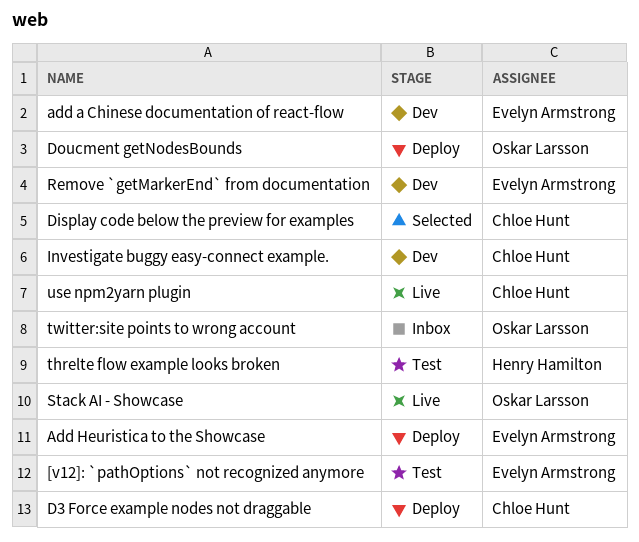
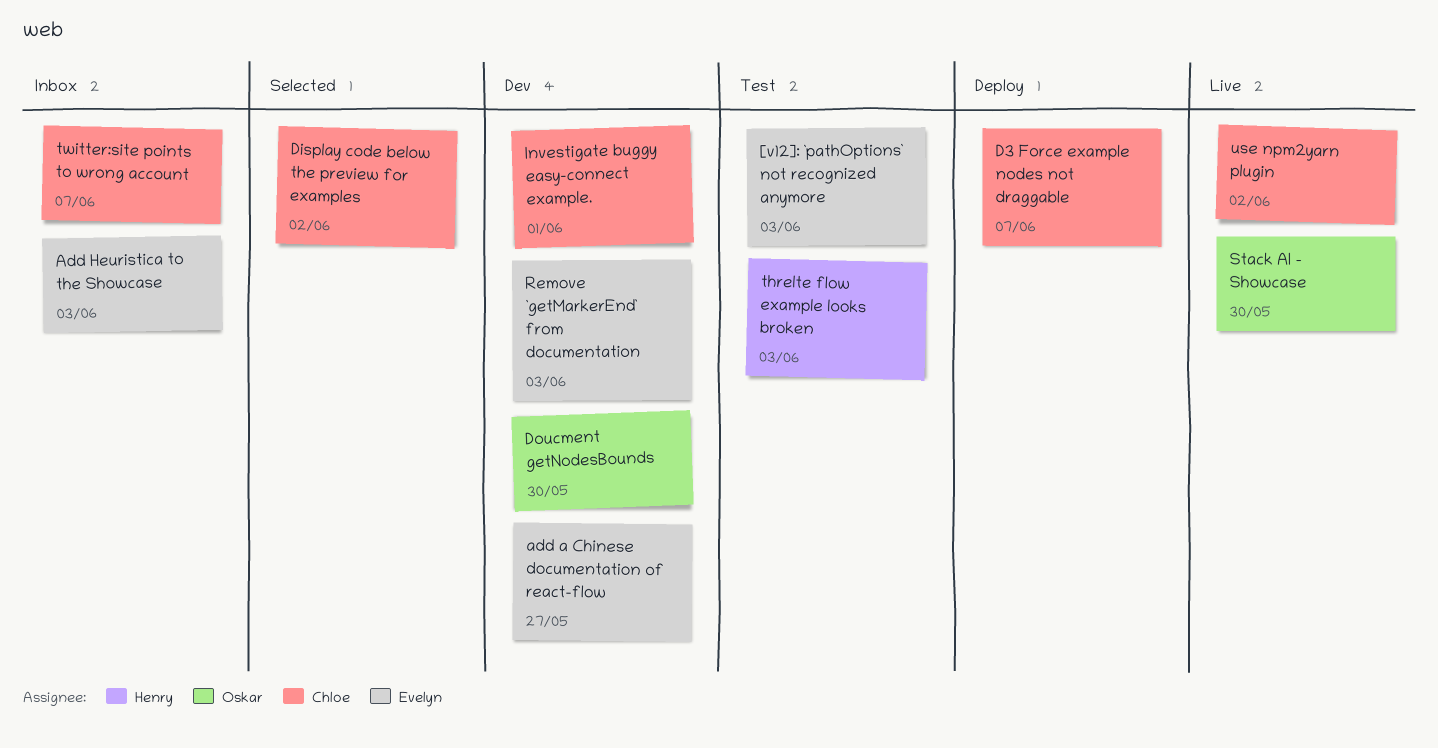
Add Heuristica to the Showcase, status: Deploy -> Inbox
Doucment getNodesBounds, status: Deploy -> Dev
twitter:site points to wrong account, owner: Oskar Larsson -> Chloe Hunt

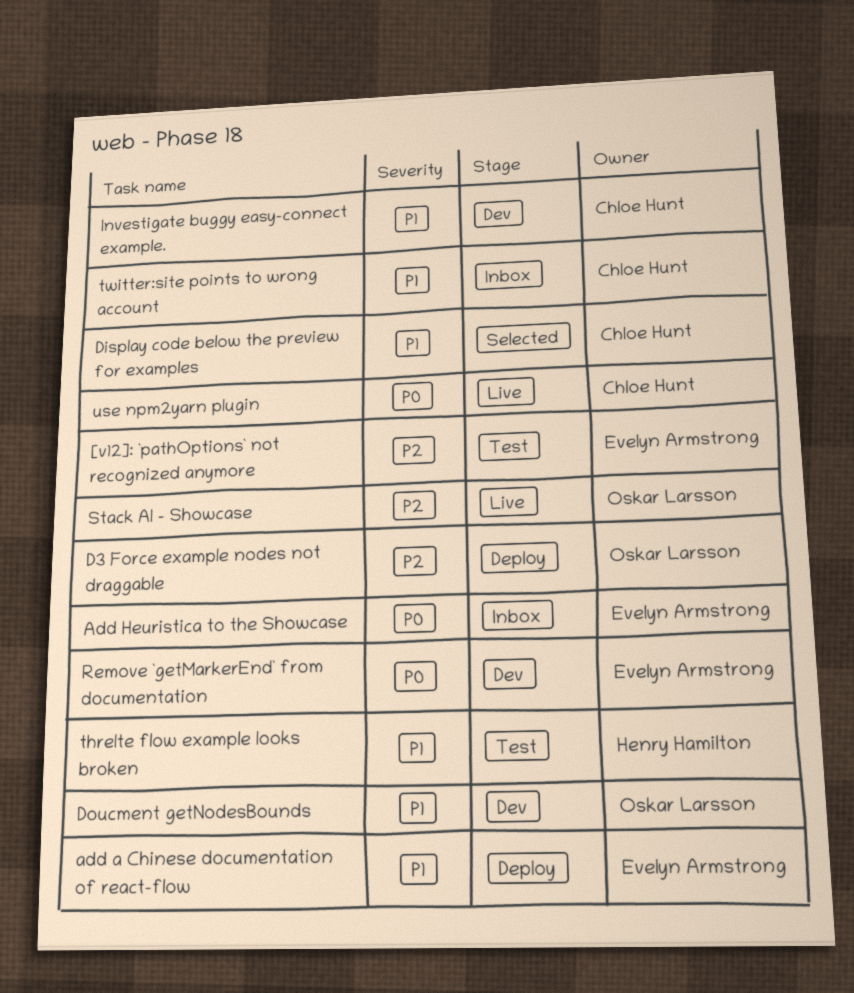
add a Chinese documentation of react-flow, status: Dev -> Deploy
D3 Force example nodes not draggable, owner: Chloe Hunt -> Oskar Larsson

